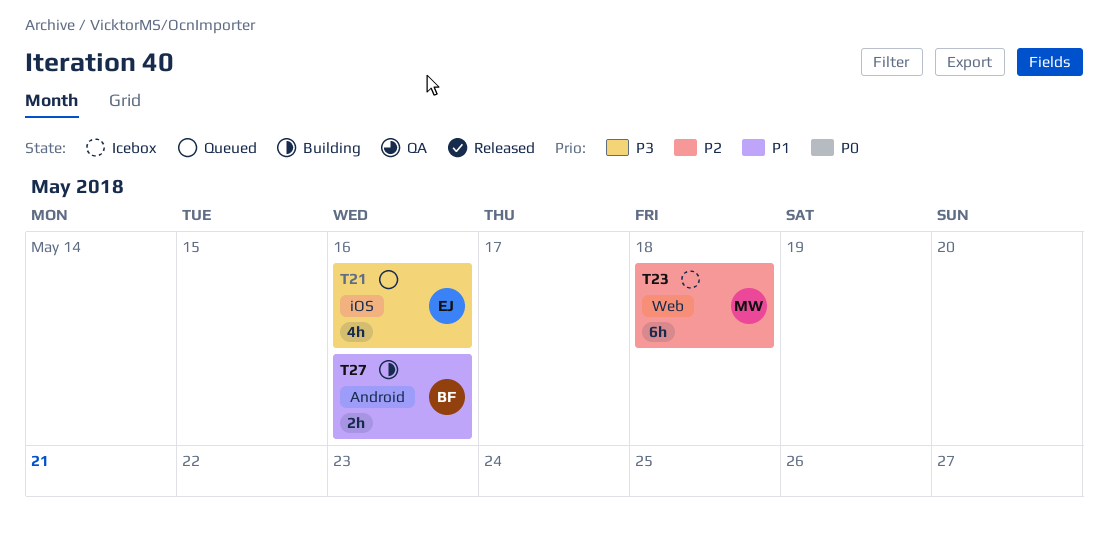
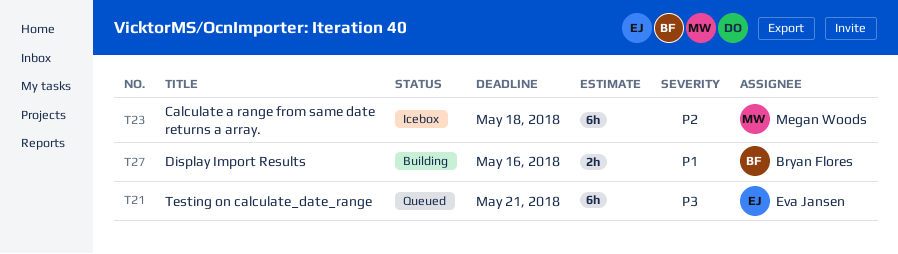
T21, estimate: 4h -> 6h
T21, due: May 16 -> May 21

